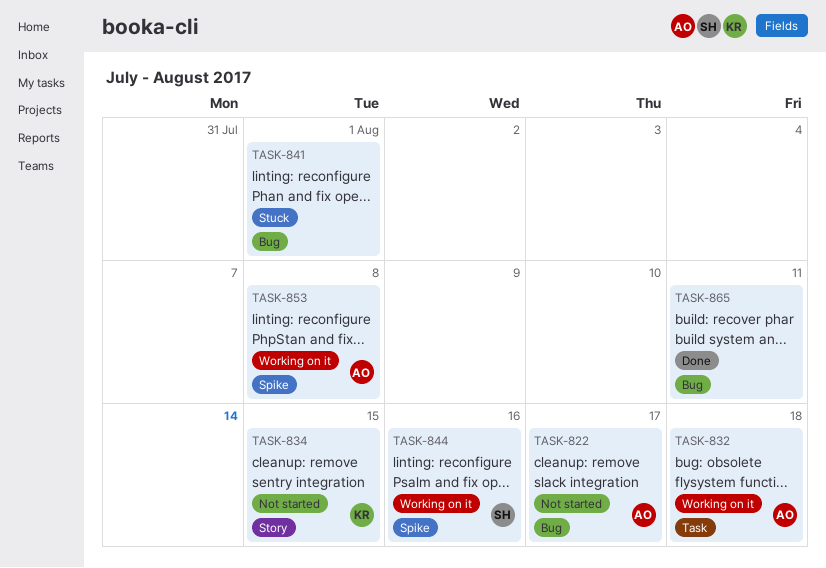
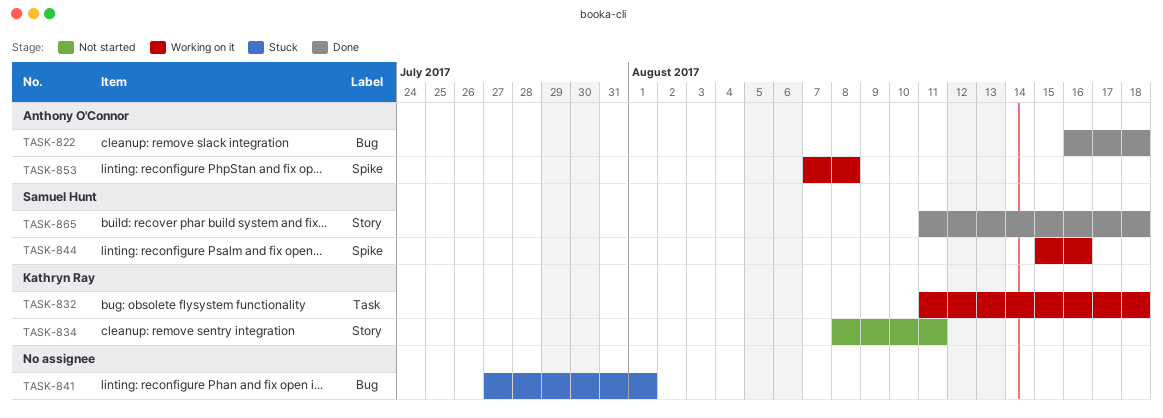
TASK-822, status: Not started -> Done
TASK-822, due: Aug 17 -> Aug 18
TASK-832, owner: Anthony O'Connor -> Kathryn Ray
TASK-834, due: Aug 15 -> Aug 11
TASK-865, owner: none -> Samuel Hunt
TASK-865, label: Bug -> Story
TASK-865, due: Aug 11 -> Aug 18

